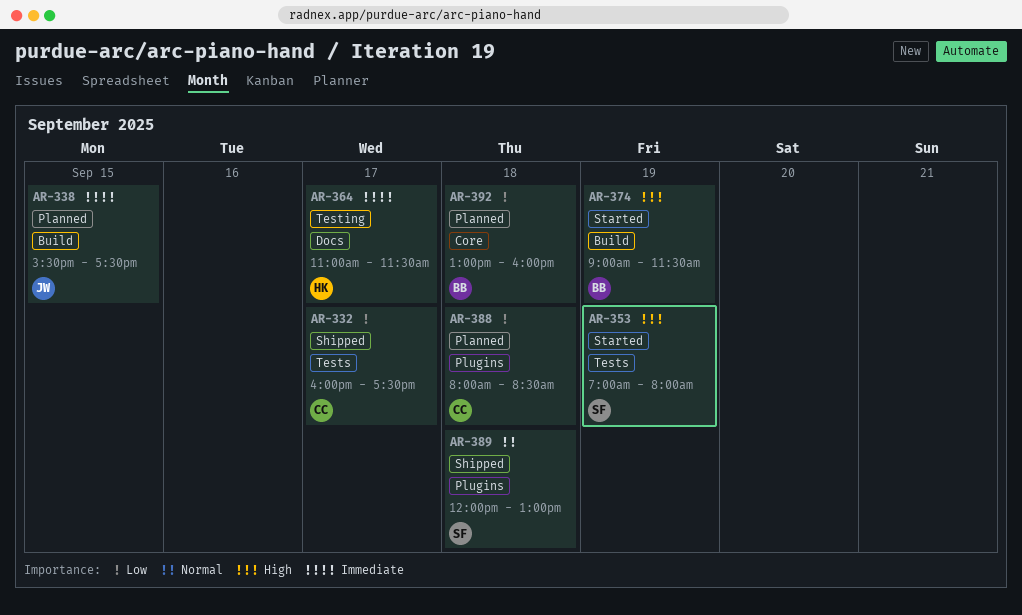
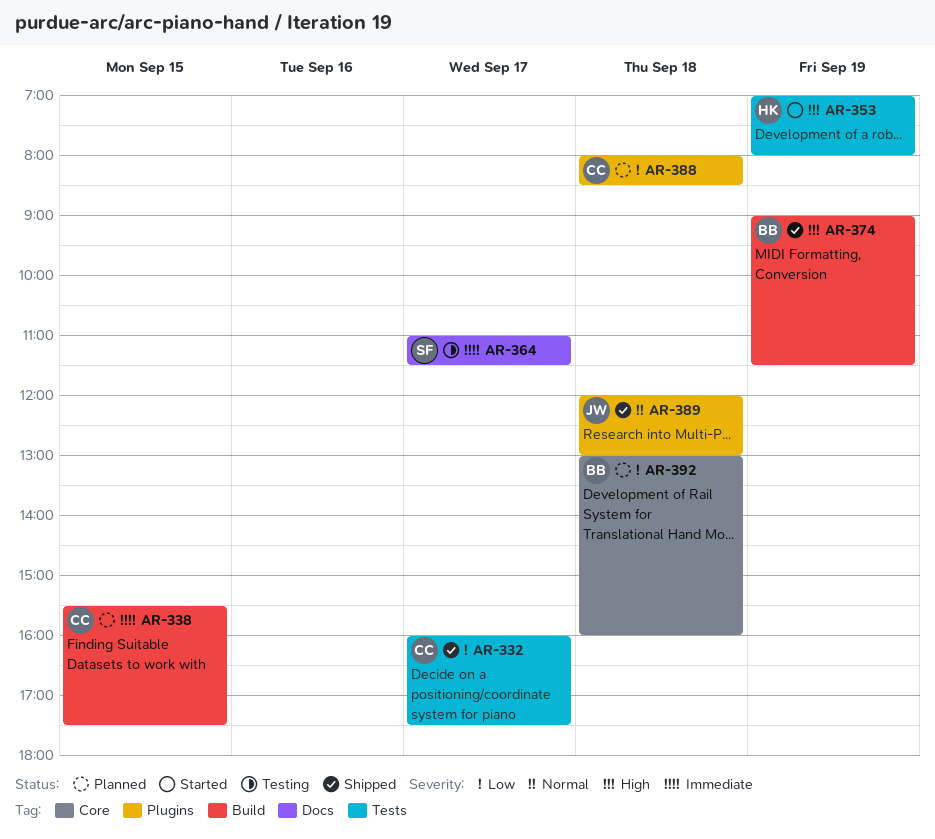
AR-338, owner: JW -> CC
AR-353, owner: SF -> HK
AR-364, owner: HK -> SF
AR-374, status: Started -> Shipped
AR-389, owner: SF -> JW

